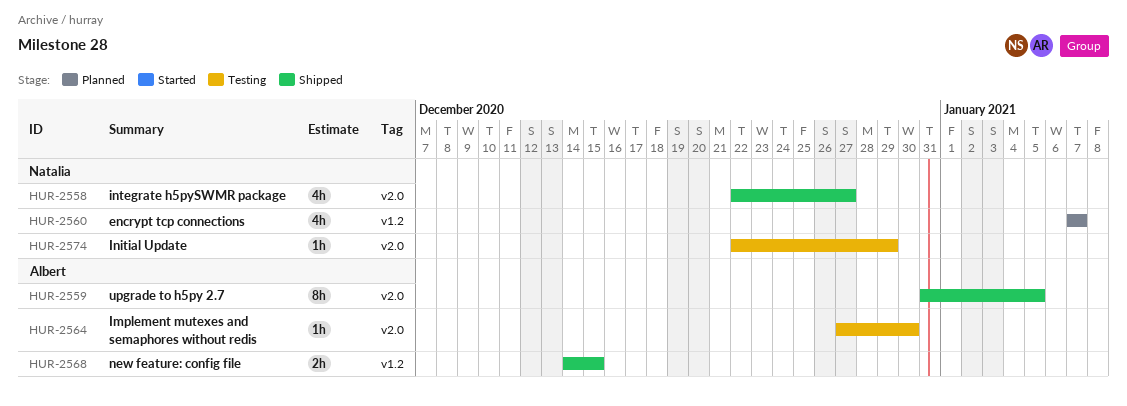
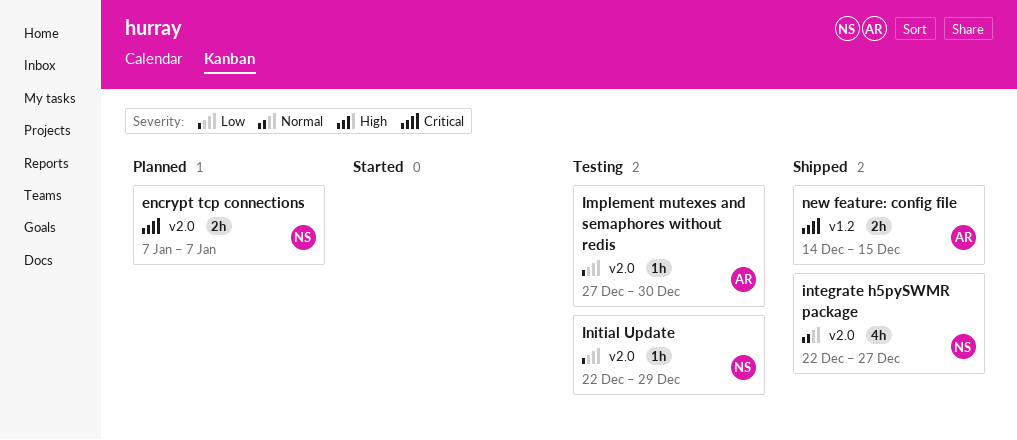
encrypt tcp connections, label: v1.2 -> v2.0
encrypt tcp connections, estimate: 4h -> 2h
upgrade to h5py 2.7: present -> none

